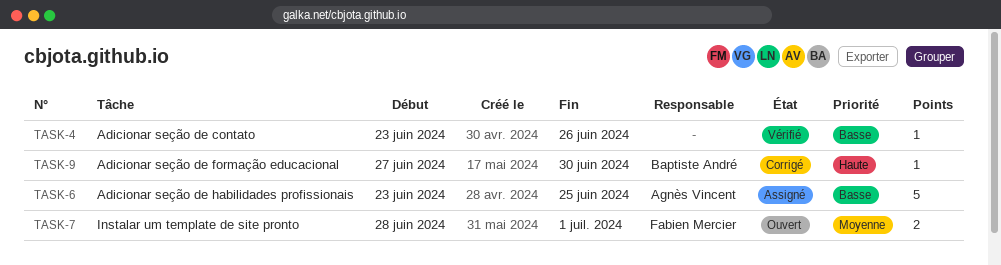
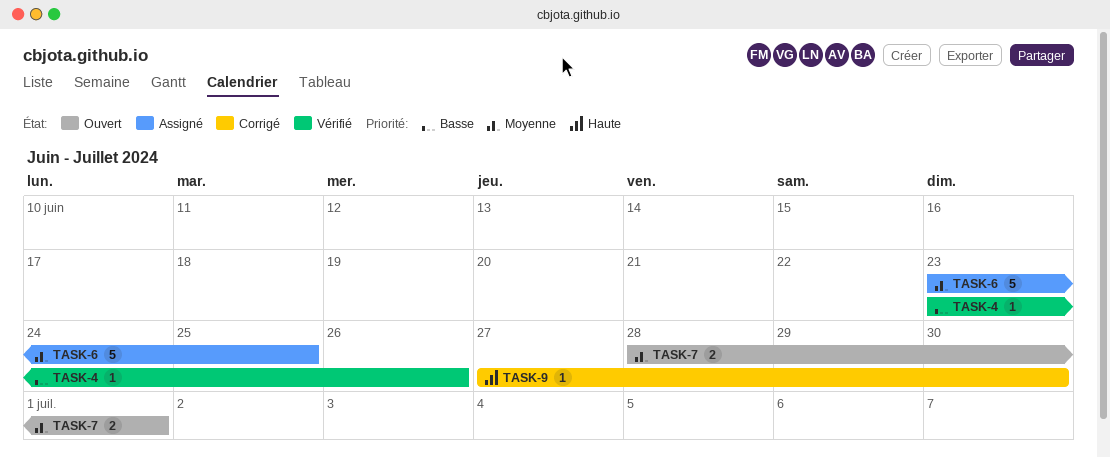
TASK-6, priority: Basse -> Moyenne

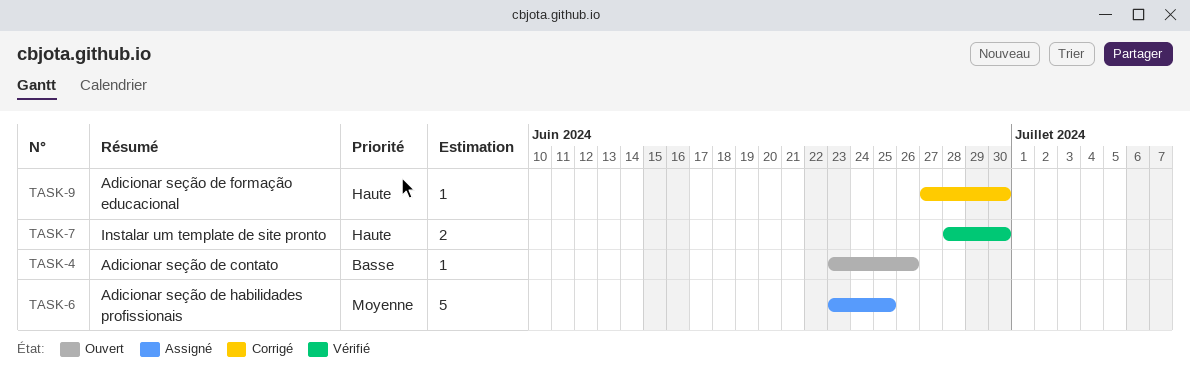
TASK-4, status: Vérifié -> Ouvert
TASK-7, status: Ouvert -> Vérifié
TASK-7, priority: Moyenne -> Haute
TASK-7, due: Jul 1 -> Jun 30

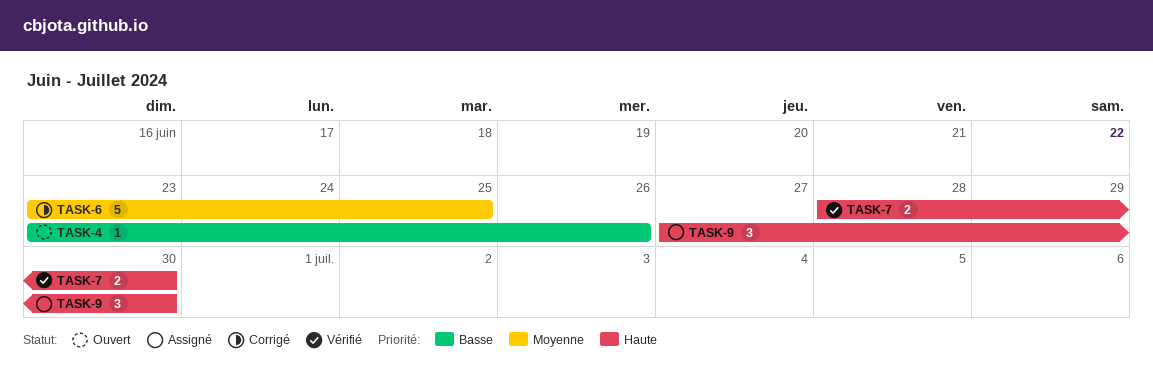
TASK-6, status: Assigné -> Corrigé
TASK-9, status: Corrigé -> Assigné
TASK-9, estimate: 1 -> 3

